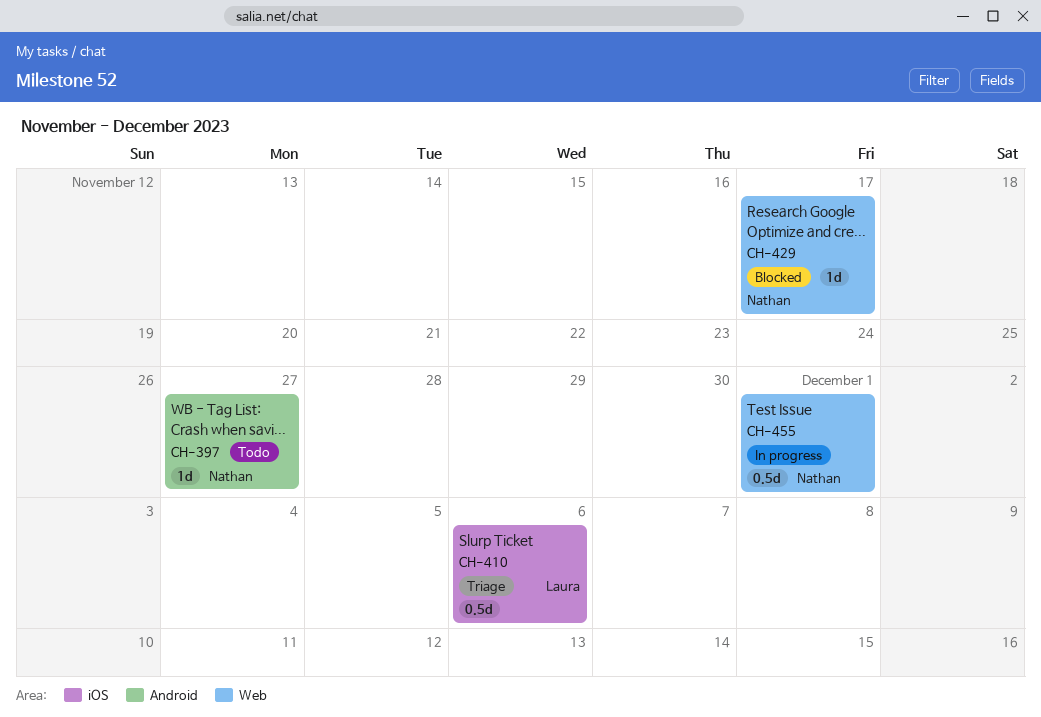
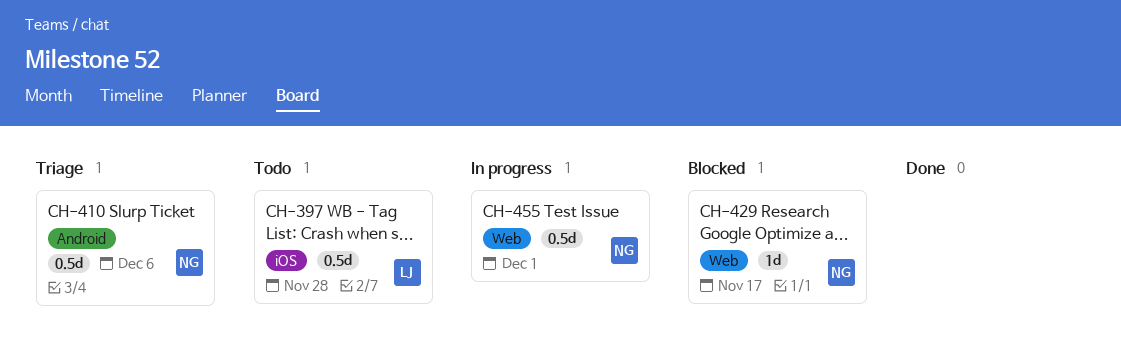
CH-397, owner: Nathan -> Laura
CH-397, label: Android -> iOS
CH-397, estimate: 1d -> 0.5d
CH-397, due: Nov 27 -> Nov 28
CH-410, owner: Laura -> Nathan
CH-410, label: iOS -> Android

